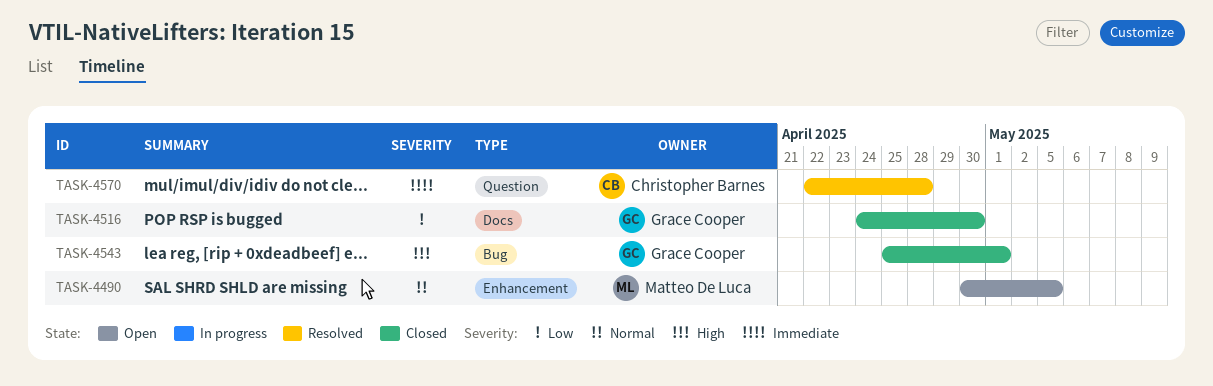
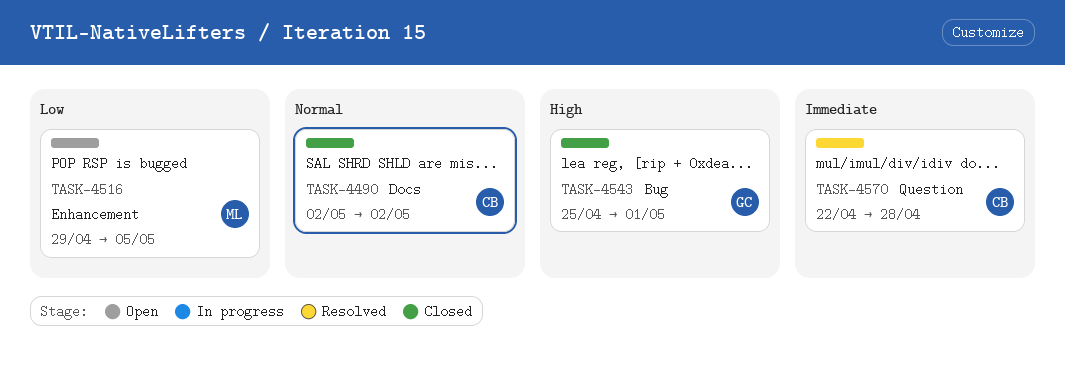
TASK-4490, status: Open -> Closed
TASK-4490, owner: Matteo De Luca -> Christopher Barnes
TASK-4490, label: Enhancement -> Docs
TASK-4490, start: Apr 30 -> May 2
TASK-4490, due: May 5 -> May 2
TASK-4516, status: Closed -> Open
TASK-4516, owner: Grace Cooper -> Matteo De Luca
TASK-4516, label: Docs -> Enhancement
TASK-4516, start: Apr 24 -> Apr 29
TASK-4516, due: Apr 30 -> May 5

